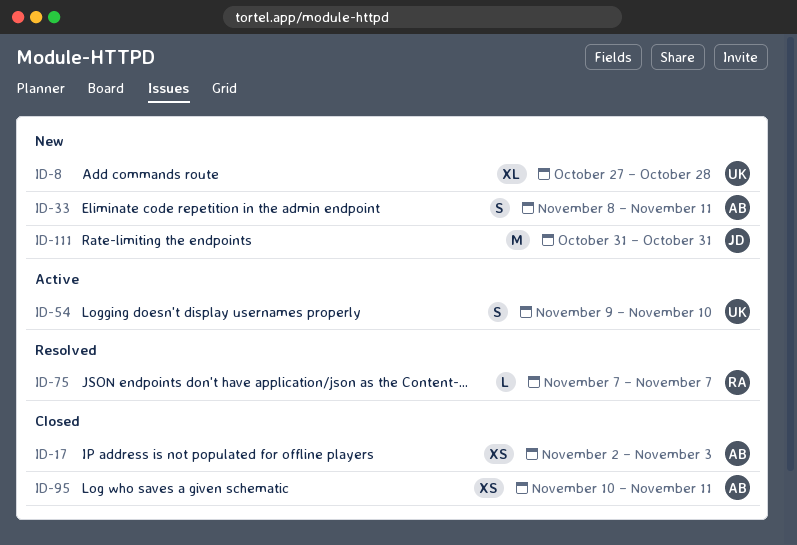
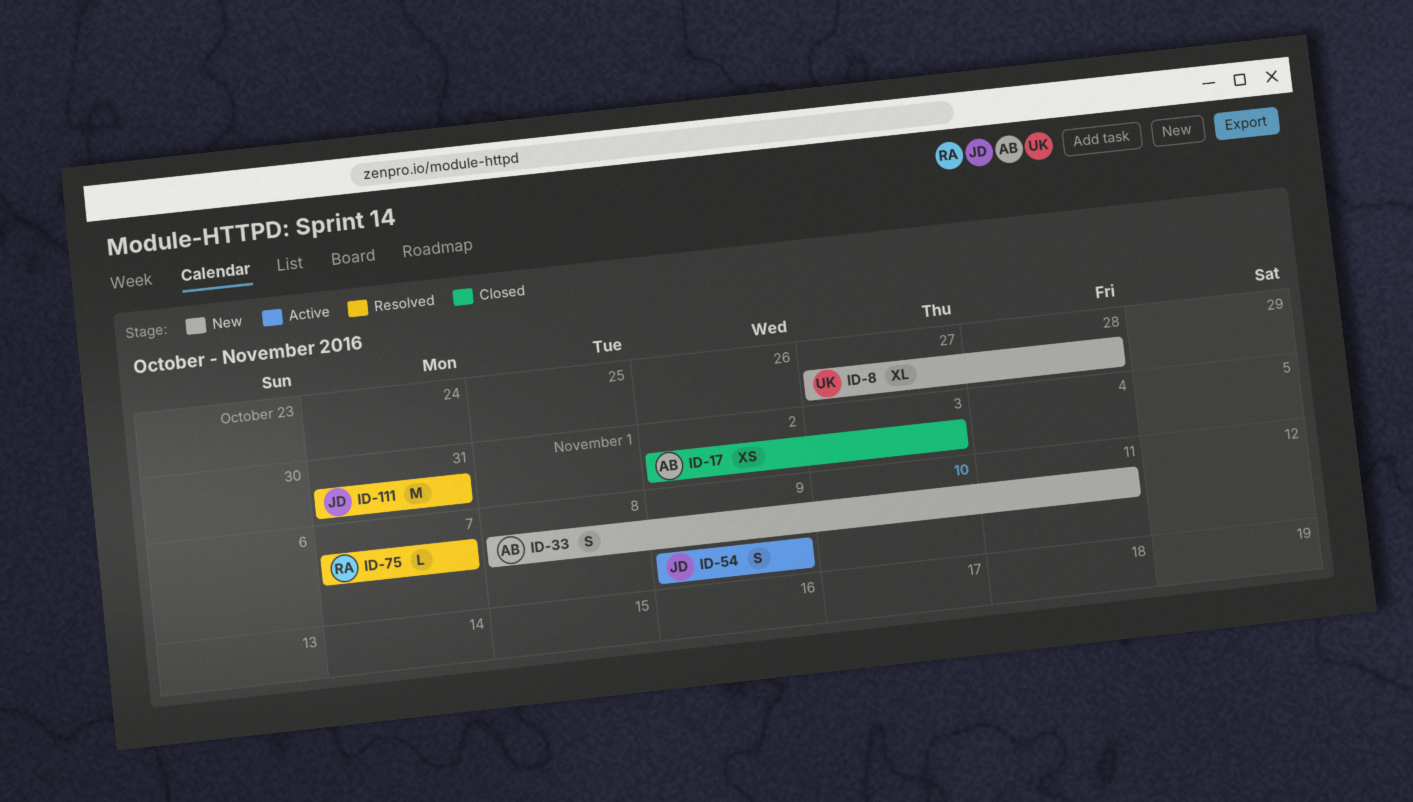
ID-54, owner: UK -> JD
ID-54, due: Nov 10 -> Nov 9
ID-95: present -> none
ID-111, status: New -> Resolved

